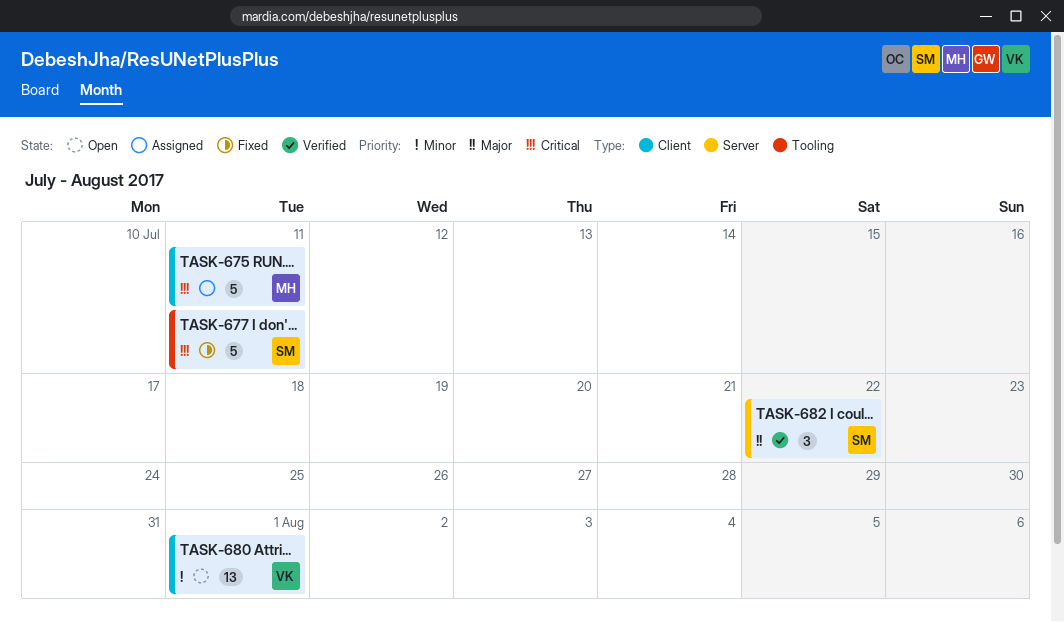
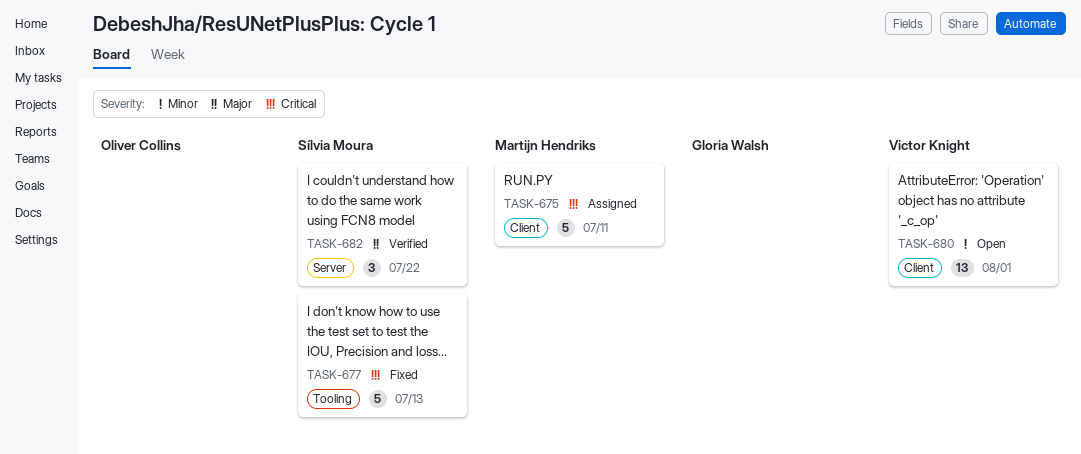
TASK-677, due: Jul 11 -> Jul 13

